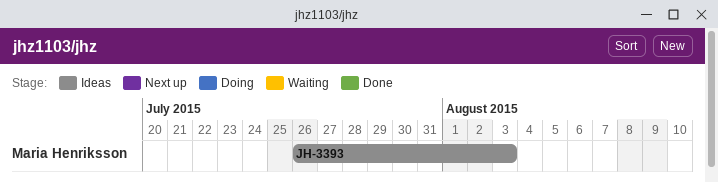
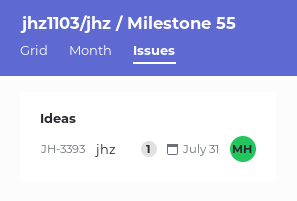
JH-3393, due: Aug 3 -> Jul 31

